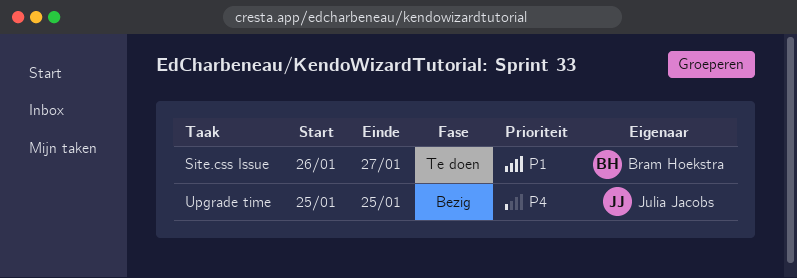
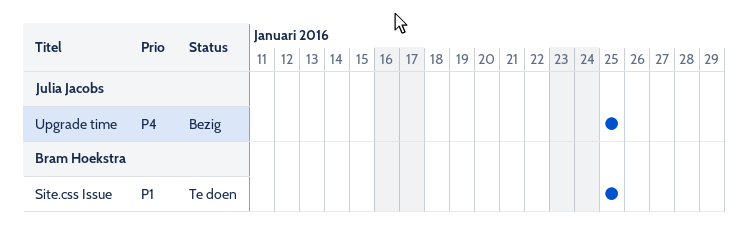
Site.css Issue, start: Jan 26 -> Jan 25
Site.css Issue, due: Jan 27 -> Jan 25

